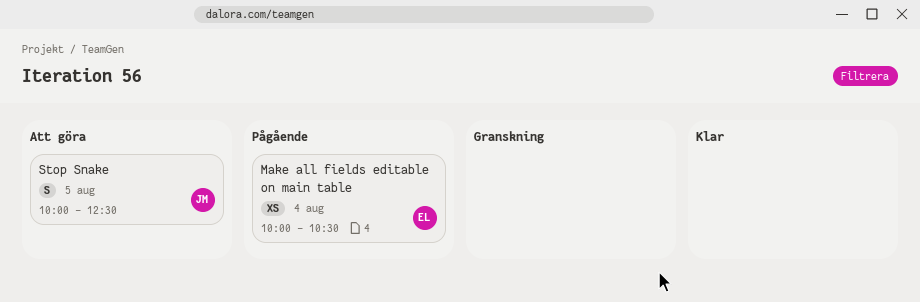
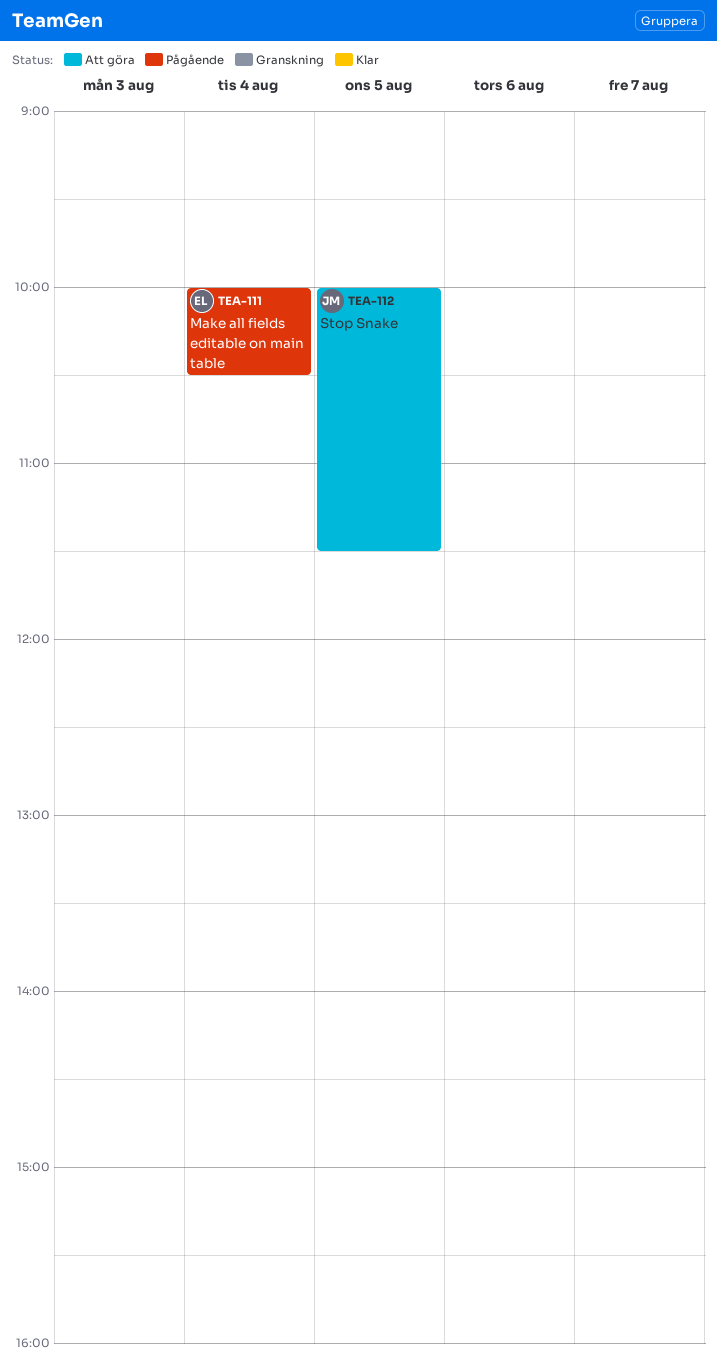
Stop Snake, ends: 12:30 -> 11:30

